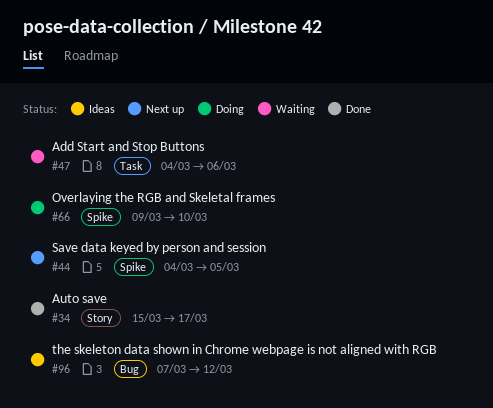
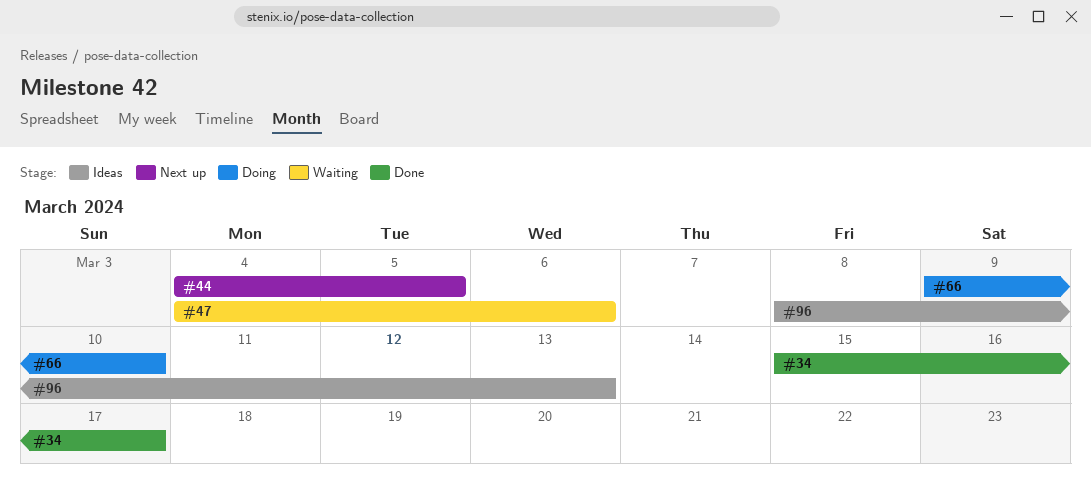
#96, start: Mar 7 -> Mar 8
#96, due: Mar 12 -> Mar 13

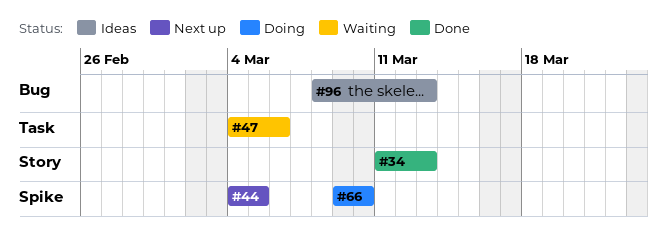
#34, start: Mar 15 -> Mar 11
#34, due: Mar 17 -> Mar 13

